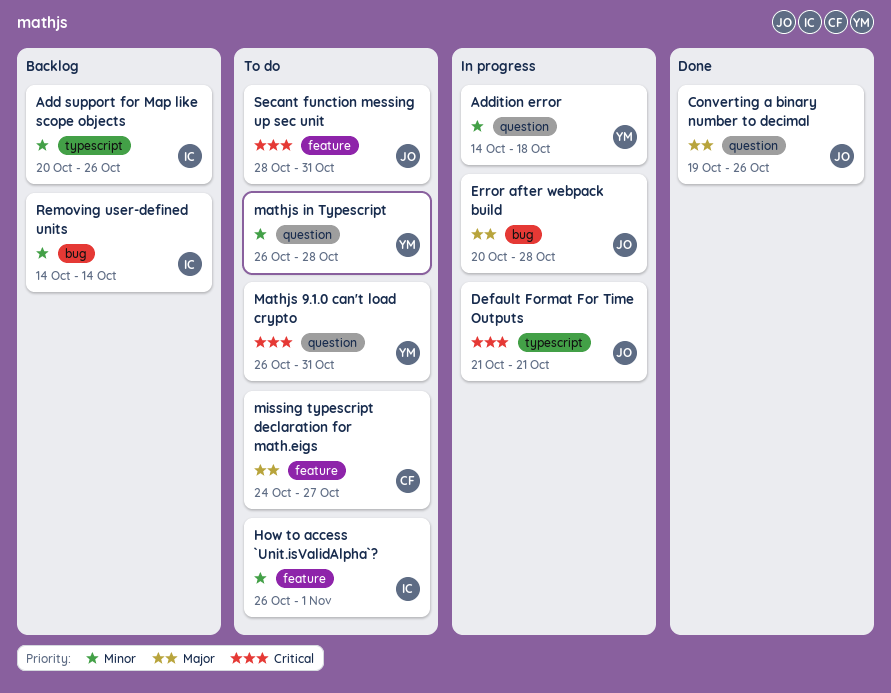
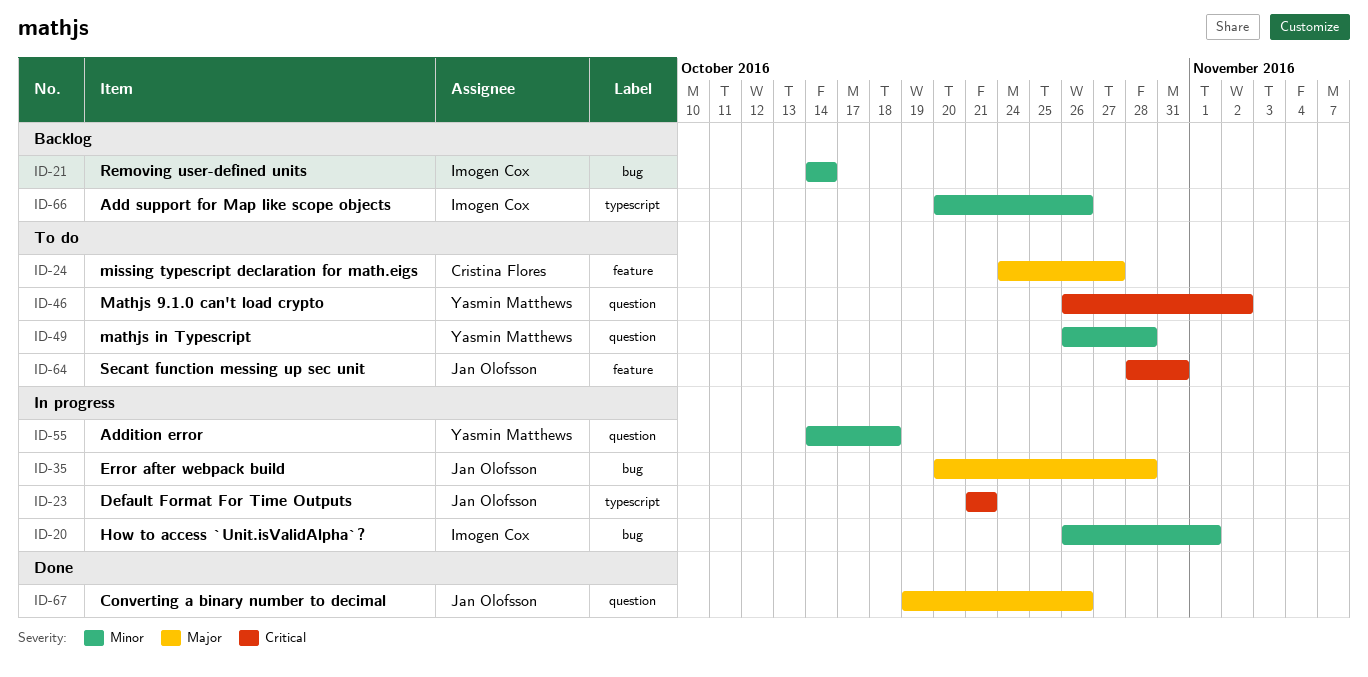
How to access `Unit.isValidAlpha`?, status: To do -> In progress
How to access `Unit.isValidAlpha`?, label: feature -> bug
Mathjs 9.1.0 can't load crypto, due: Oct 31 -> Nov 2

